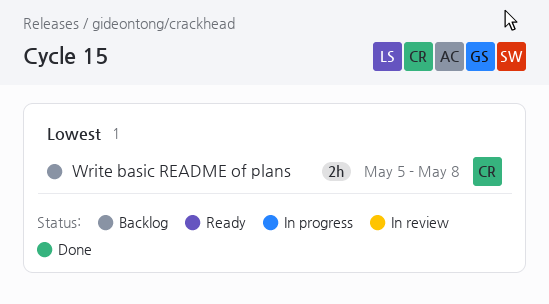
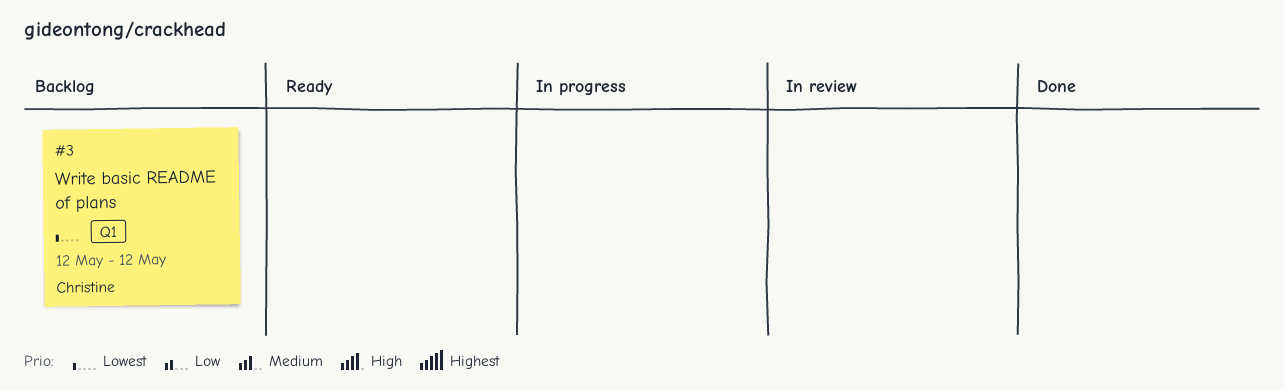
Write basic README of plans, start: May 5 -> May 12
Write basic README of plans, due: May 8 -> May 12

